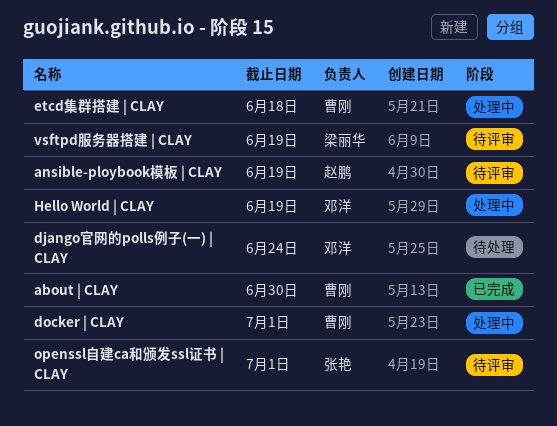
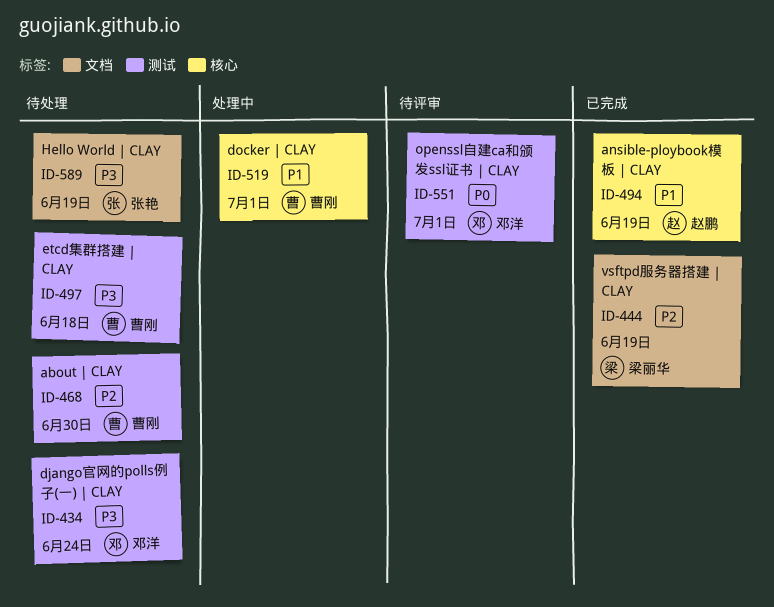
about | CLAY, status: 已完成 -> 待处理
ansible-ploybook模板 | CLAY, status: 待评审 -> 已完成
etcd集群搭建 | CLAY, status: 处理中 -> 待处理
Hello World | CLAY, status: 处理中 -> 待处理
Hello World | CLAY, owner: 邓洋 -> 张艳
openssl自建ca和颁发ssl证书 | CLAY, owner: 张艳 -> 邓洋
vsftpd服务器搭建 | CLAY, status: 待评审 -> 已完成

